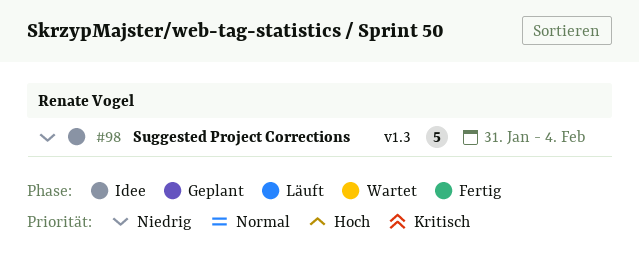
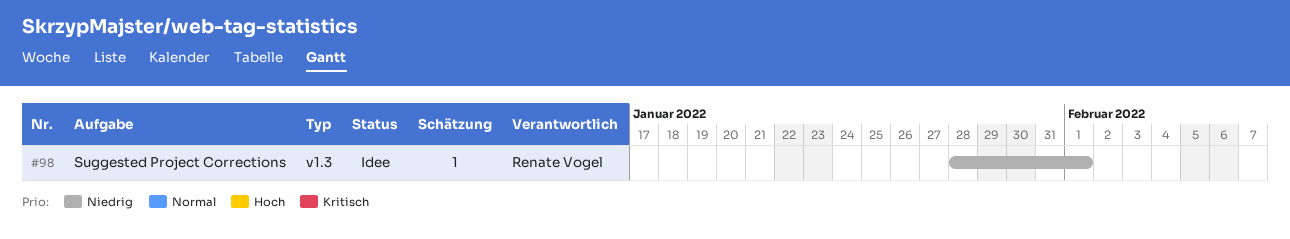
#98, estimate: 5 -> 1
#98, start: Jan 31 -> Jan 28
#98, due: Feb 4 -> Feb 1

